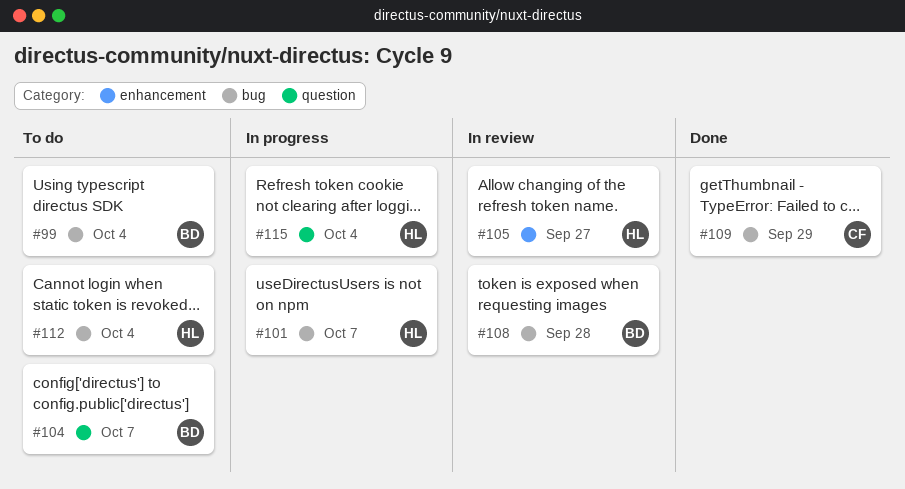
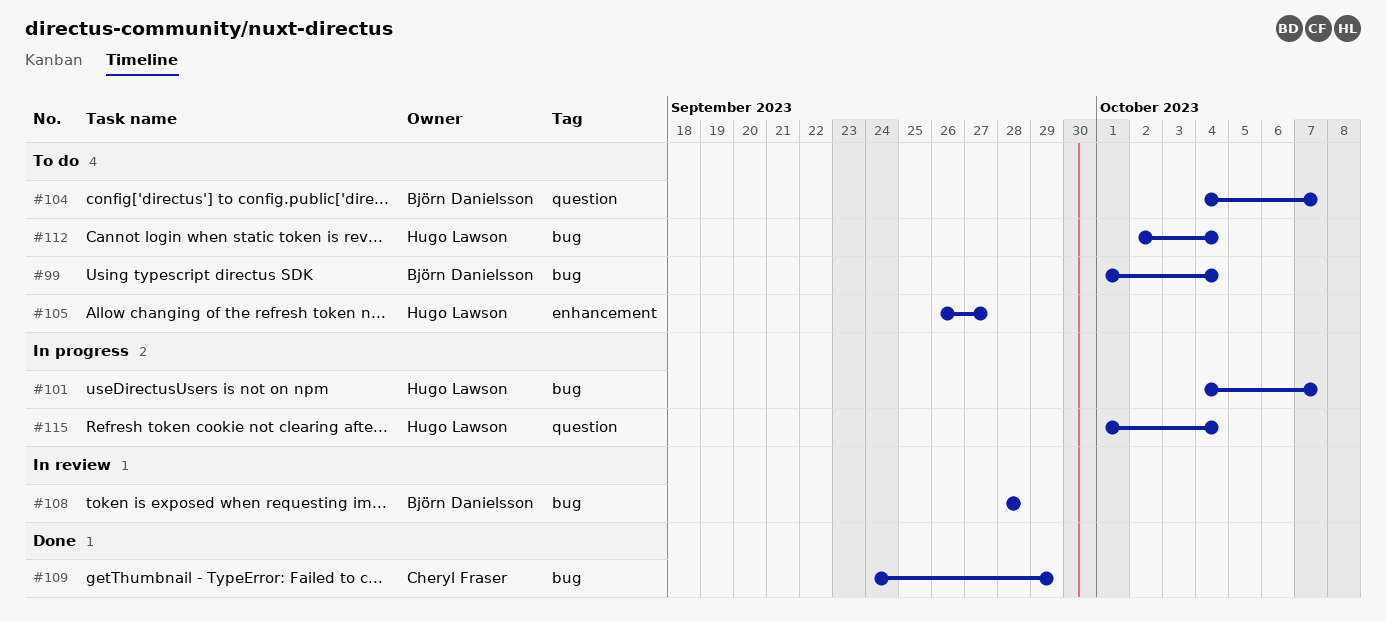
#105, status: In review -> To do

